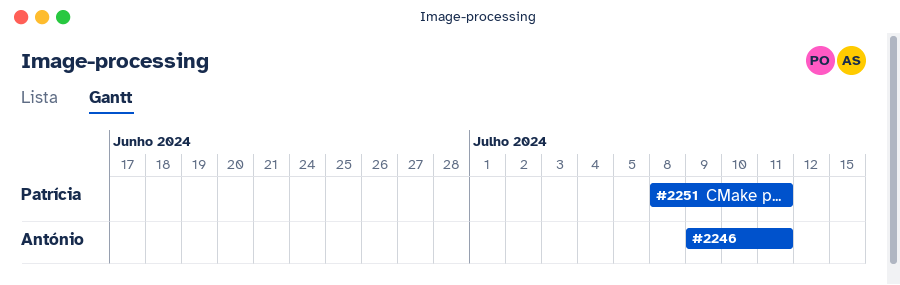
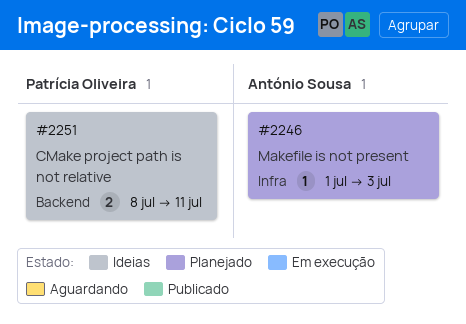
#2246, start: Jul 9 -> Jul 1
#2246, due: Jul 11 -> Jul 3

